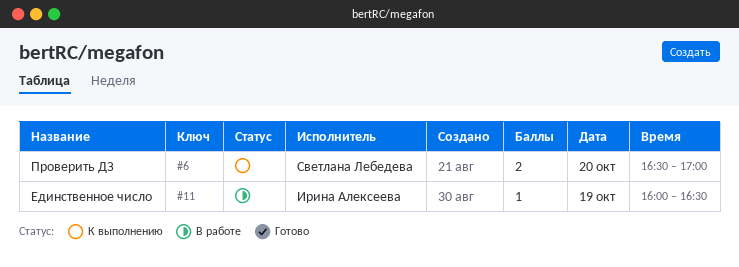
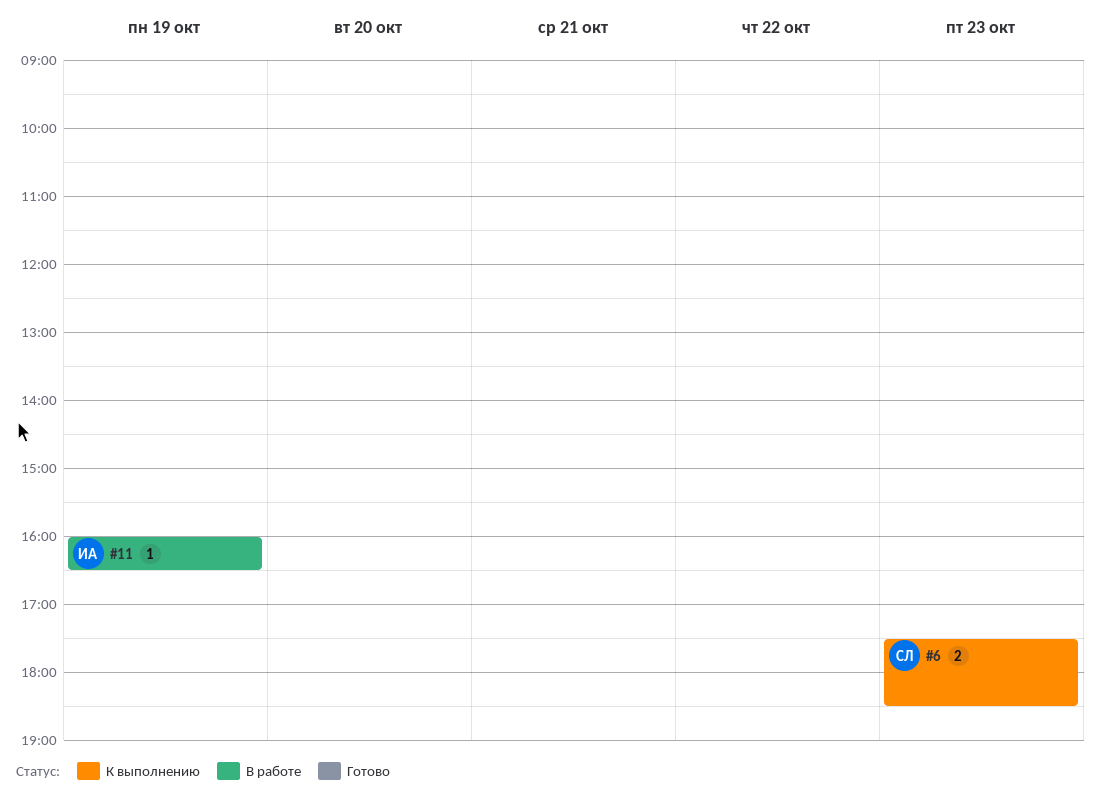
#6, day: Oct 20 -> Oct 23
#6, begins: 16:30 -> 17:30
#6, ends: 17:00 -> 18:30

